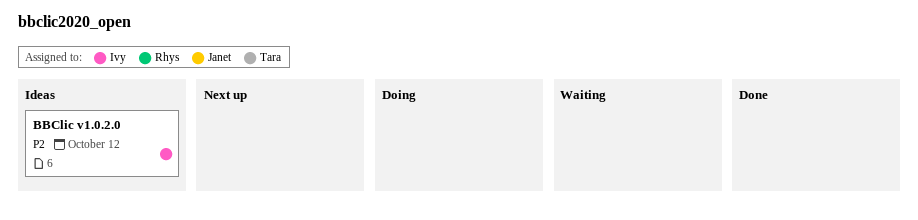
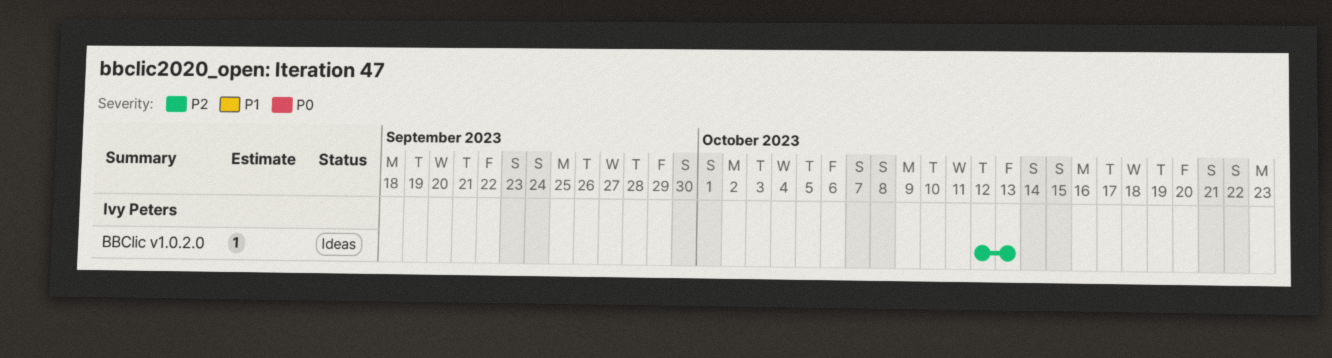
BBClic v1.0.2.0, due: Oct 12 -> Oct 13

